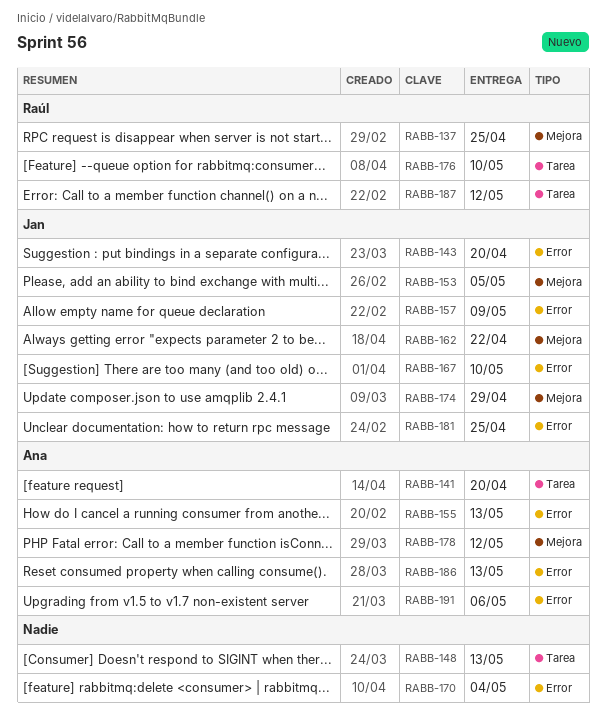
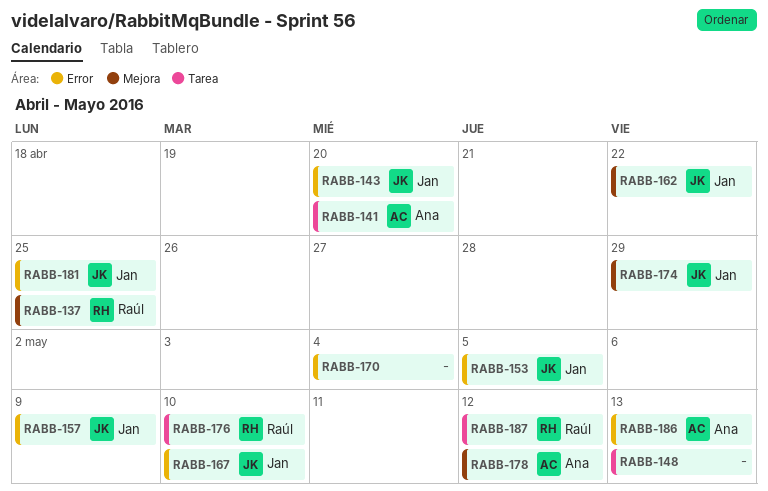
RABB-153, label: Mejora -> Error
RABB-155: present -> none
RABB-191: present -> none

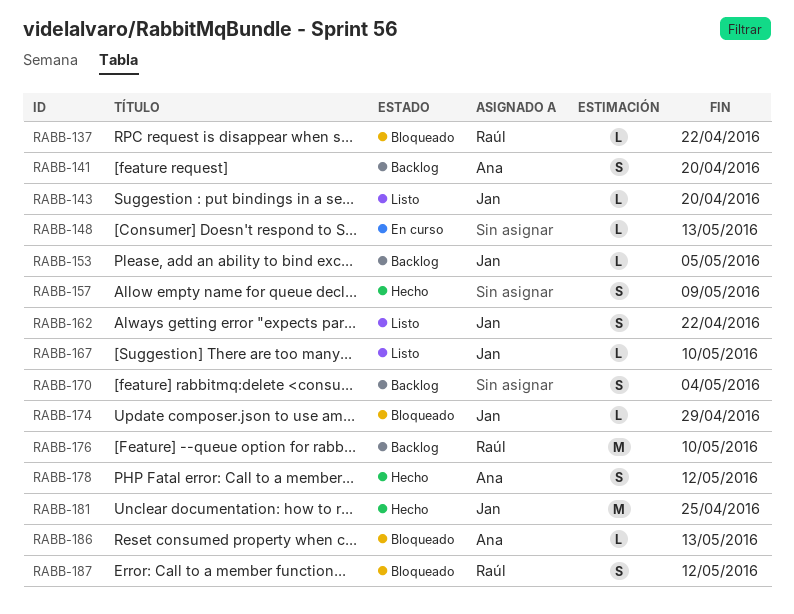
RABB-137, due: Apr 25 -> Apr 22
RABB-157, owner: Jan -> none

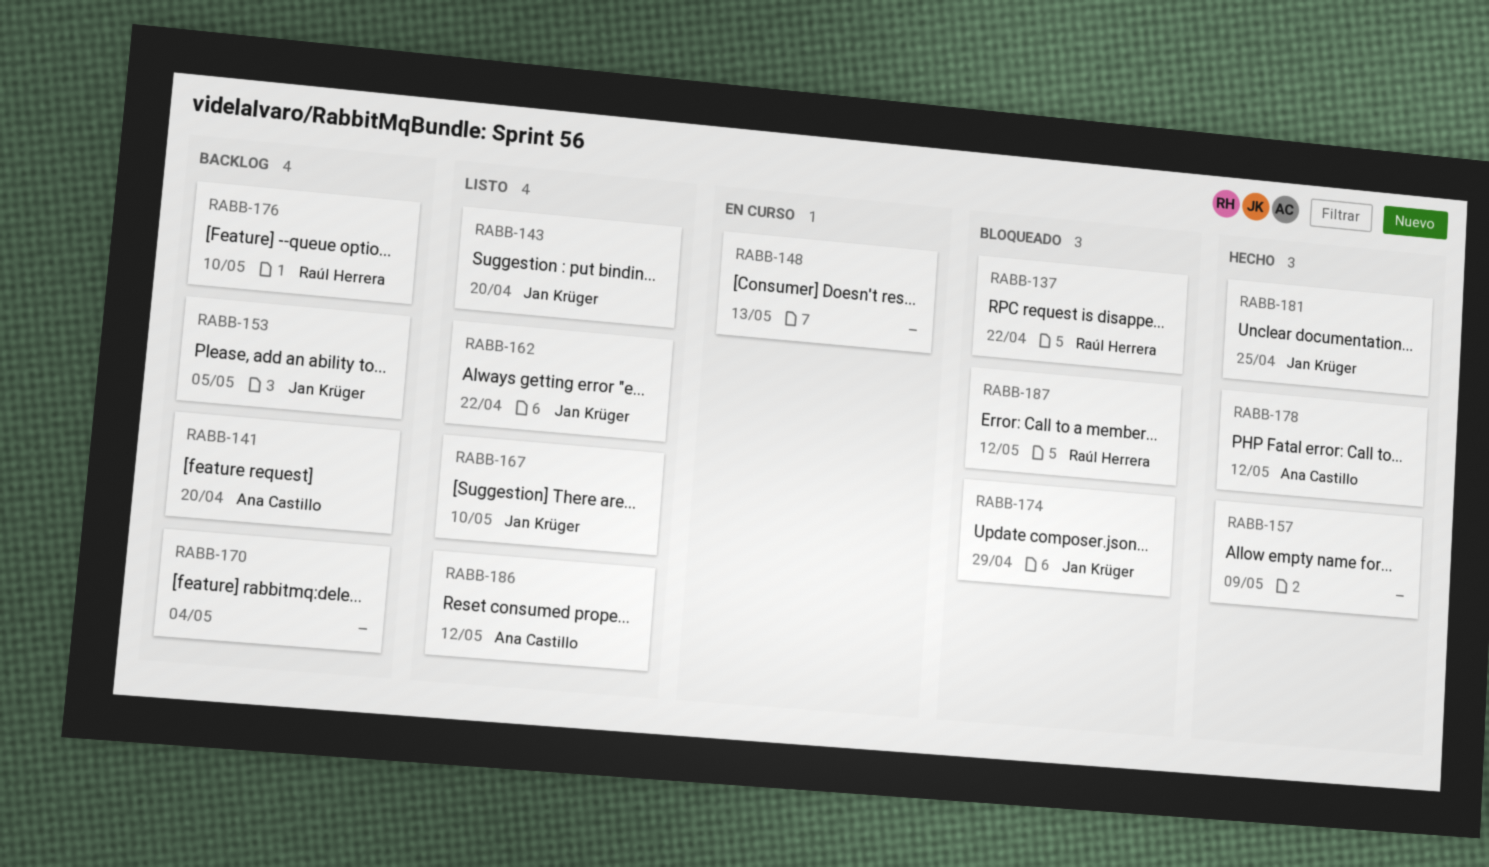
RABB-186, status: Bloqueado -> Listo
RABB-186, due: May 13 -> May 12

